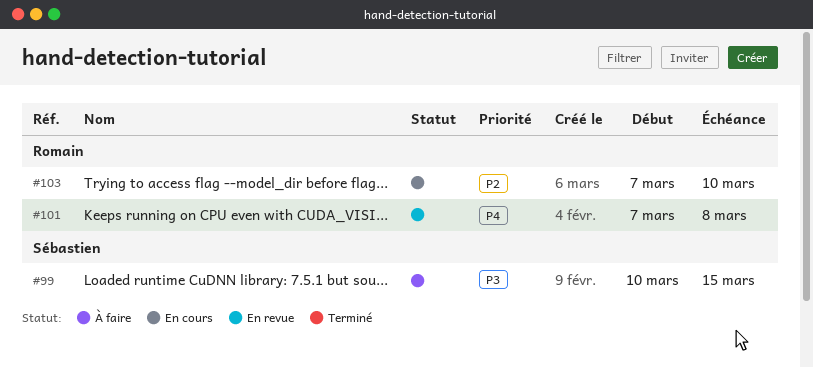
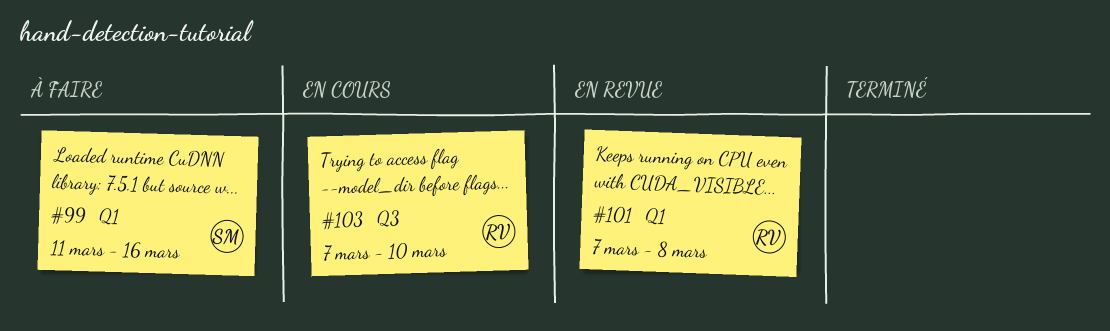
#99, start: Mar 10 -> Mar 11
#99, due: Mar 15 -> Mar 16

